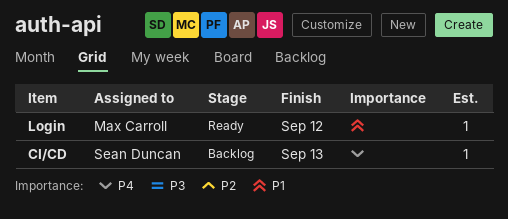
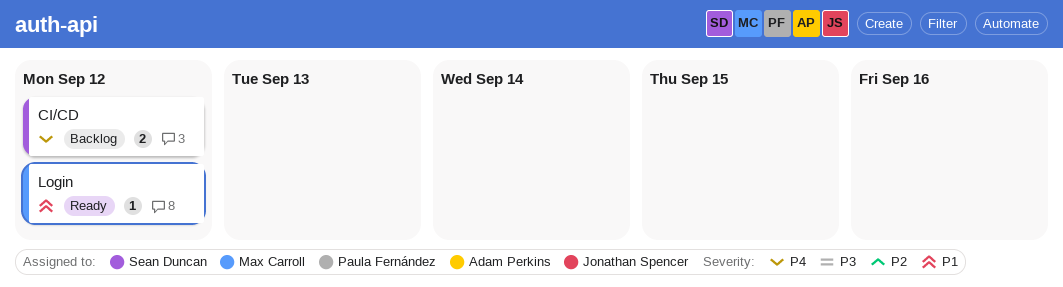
CI/CD, estimate: 1 -> 2
CI/CD, due: Sep 13 -> Sep 12

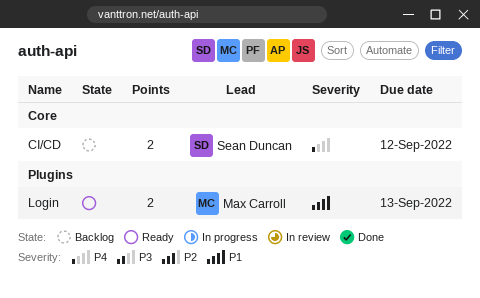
Login, estimate: 1 -> 2
Login, due: Sep 12 -> Sep 13

